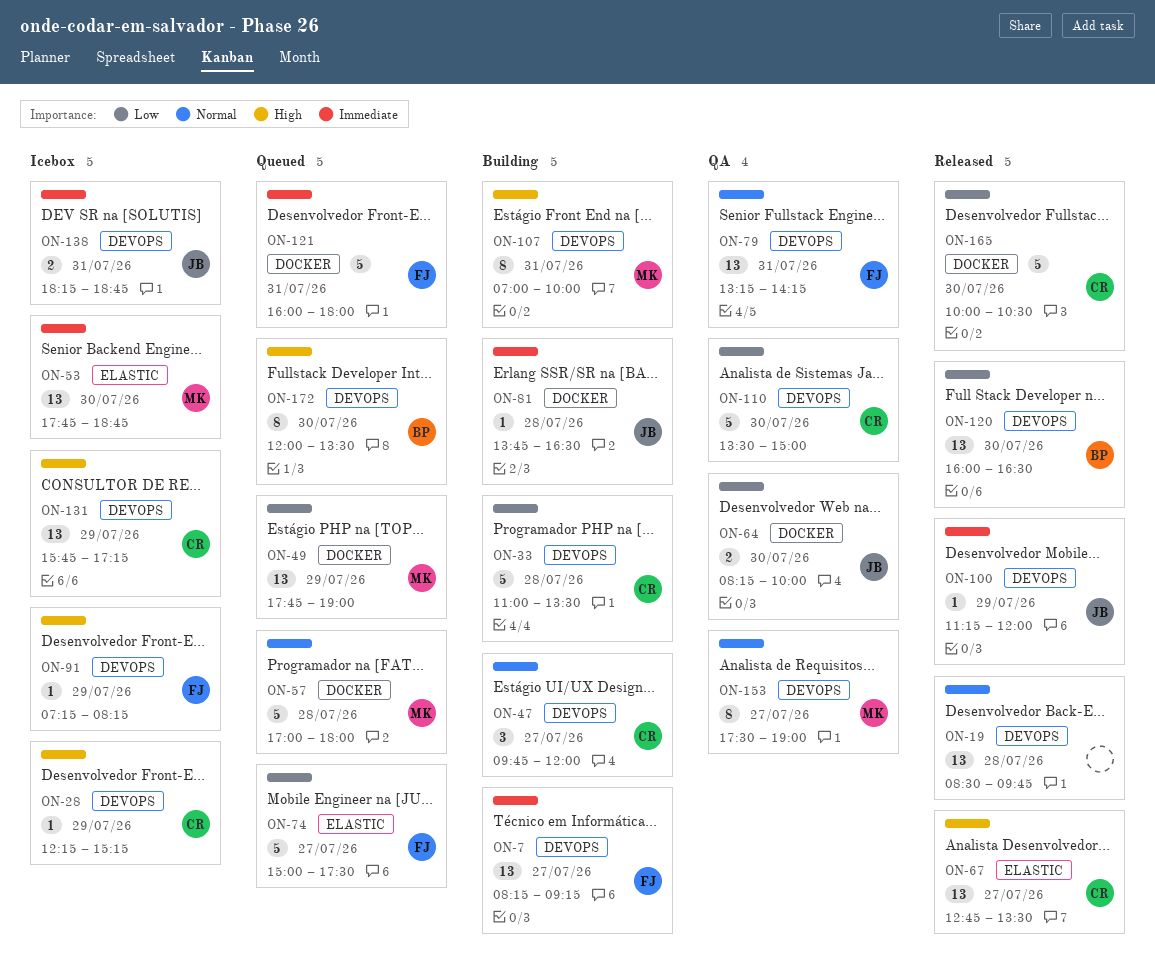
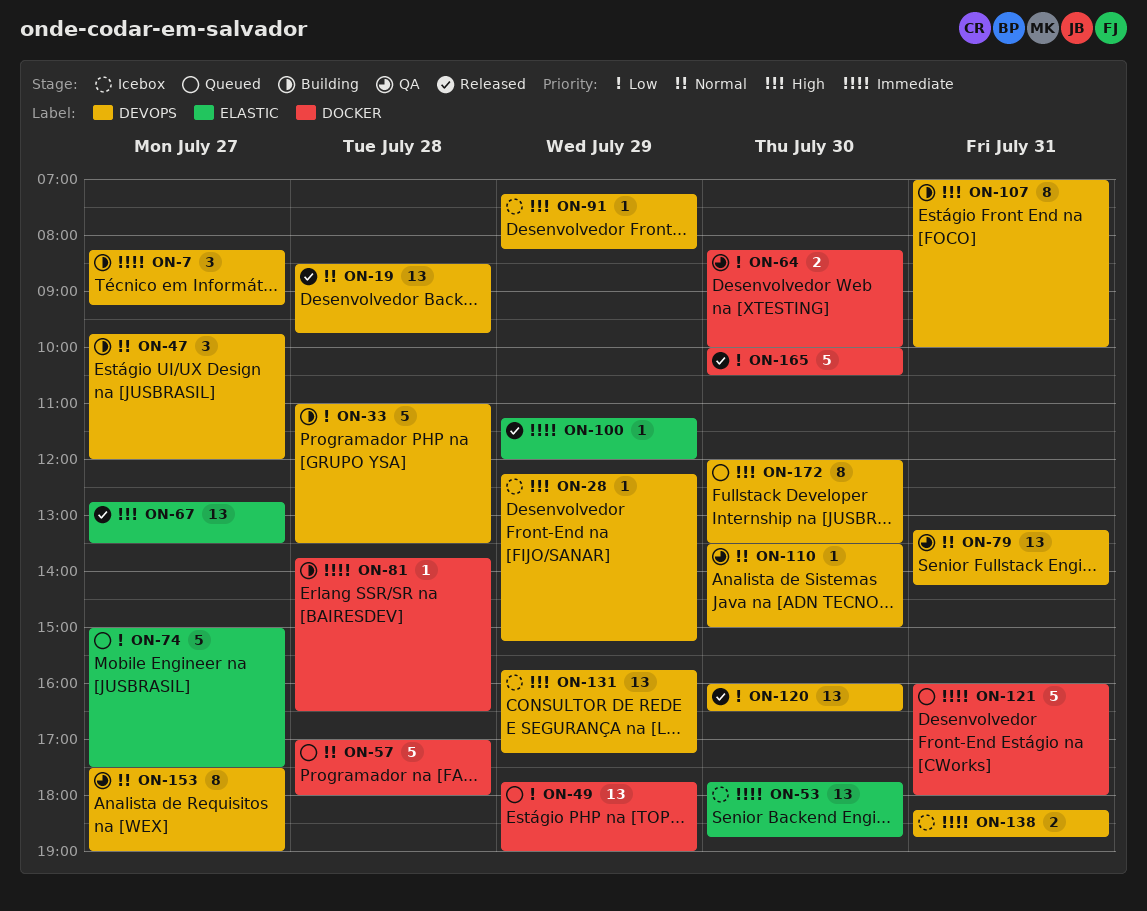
ON-7, estimate: 13 -> 3
ON-100, label: DEVOPS -> ELASTIC
ON-110, priority: Low -> Normal
ON-110, estimate: 5 -> 1

